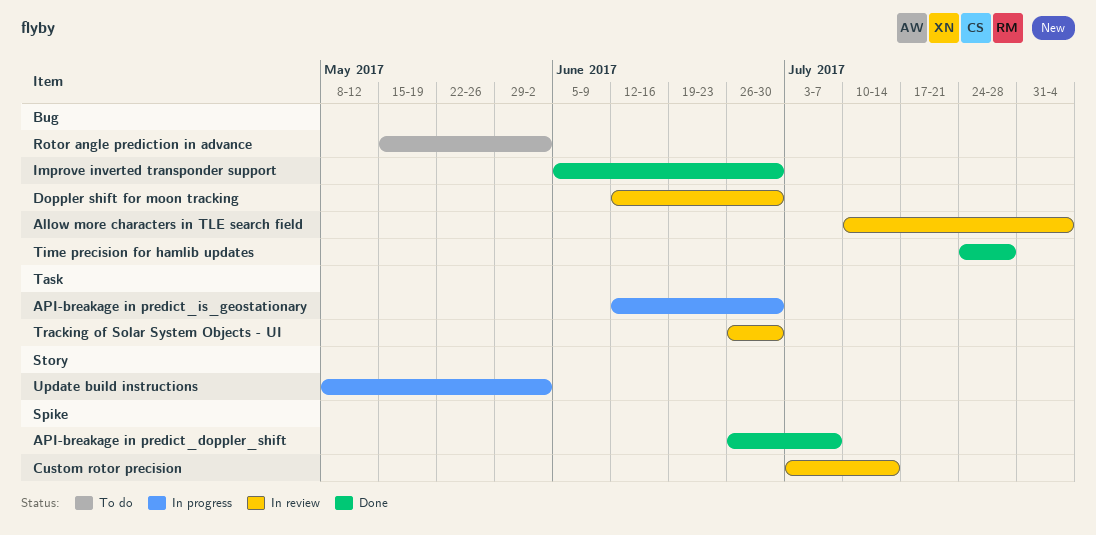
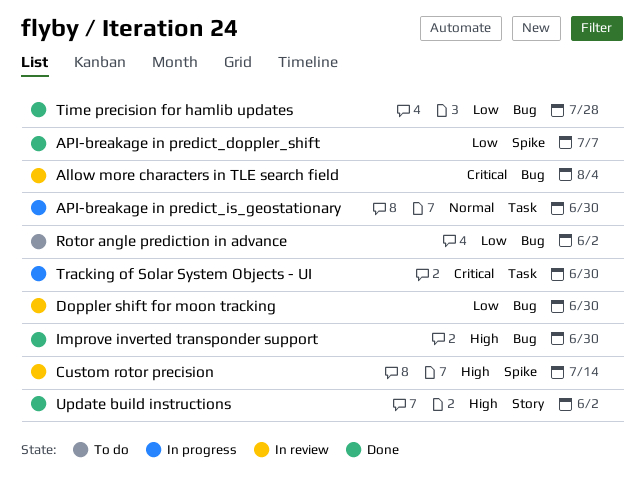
Tracking of Solar System Objects - UI, status: In review -> In progress
Update build instructions, status: In progress -> Done

